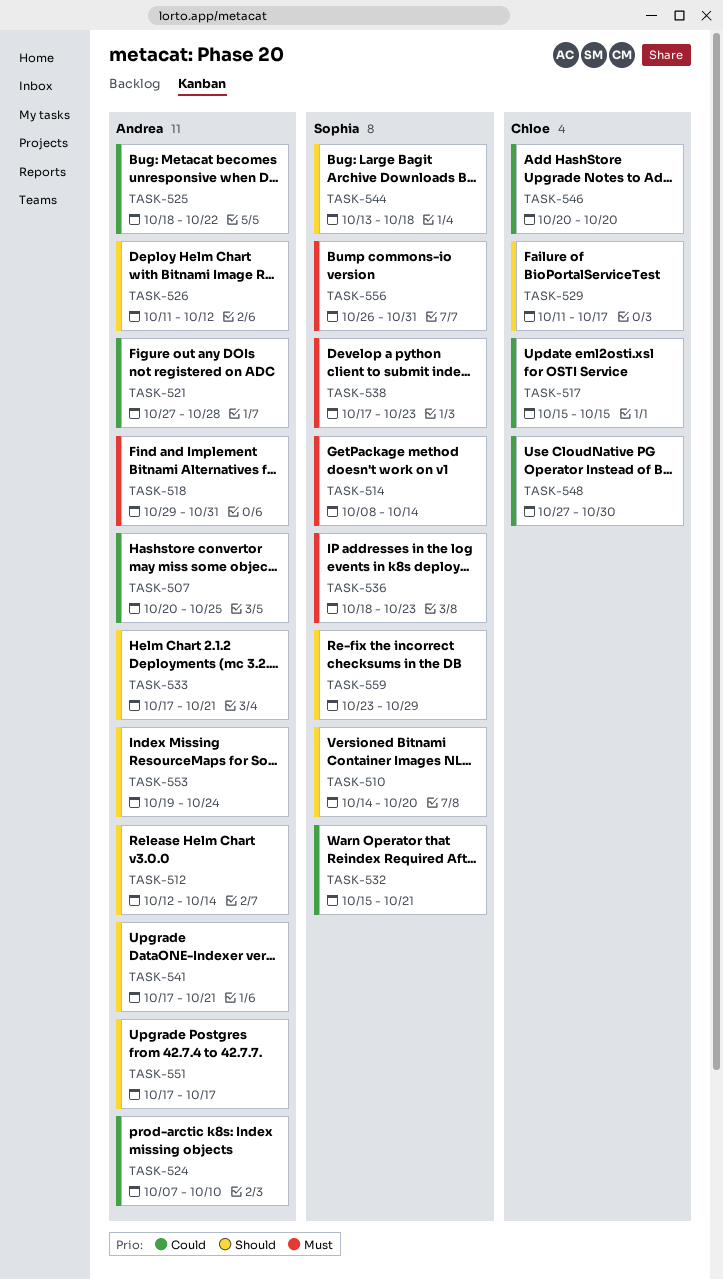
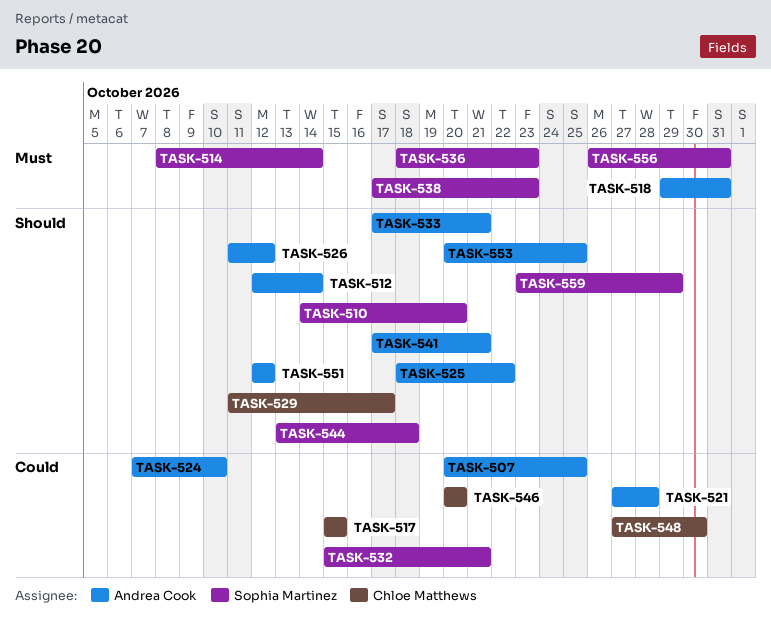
TASK-525, priority: Could -> Should
TASK-551, start: Oct 17 -> Oct 12
TASK-551, due: Oct 17 -> Oct 12
TASK-553, start: Oct 19 -> Oct 20
TASK-553, due: Oct 24 -> Oct 25

